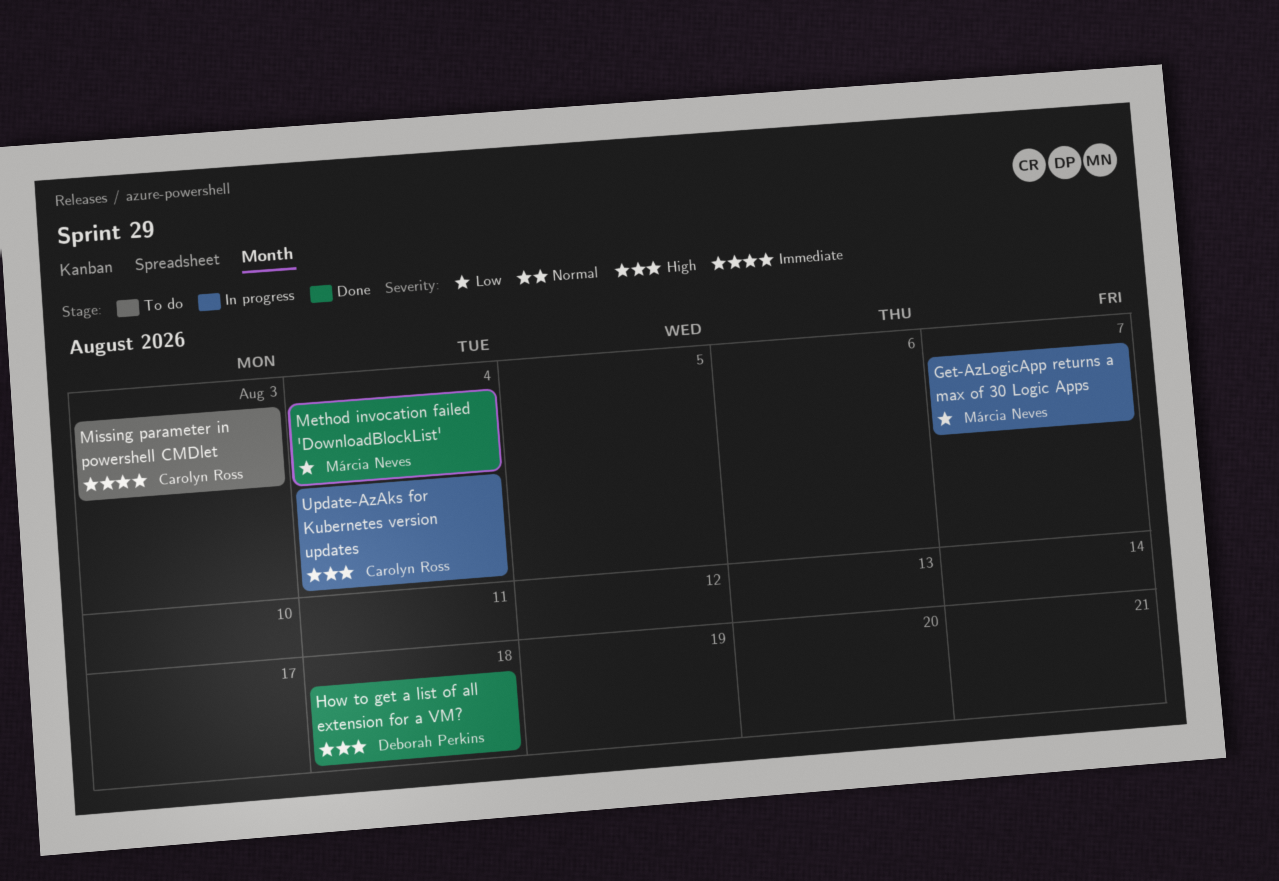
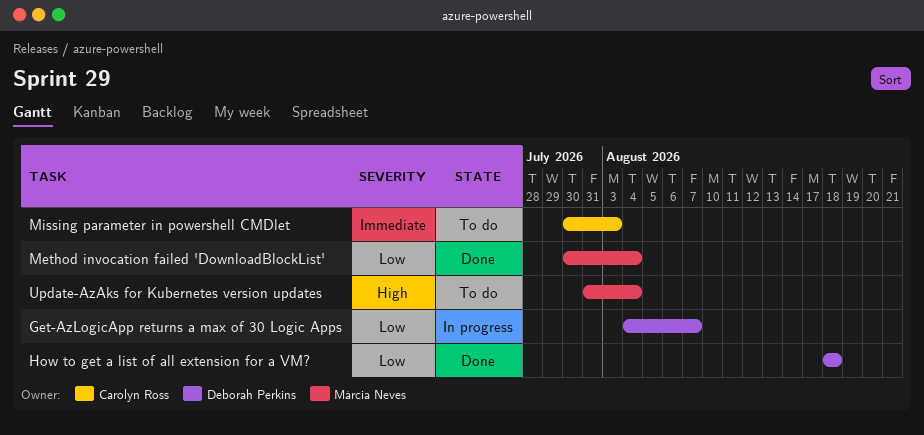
Get-AzLogicApp returns a max of 30 Logic Apps, owner: Márcia Neves -> Deborah Perkins
How to get a list of all extension for a VM?, priority: High -> Low
Update-AzAks for Kubernetes version updates, status: In progress -> To do
Update-AzAks for Kubernetes version updates, owner: Carolyn Ross -> Márcia Neves

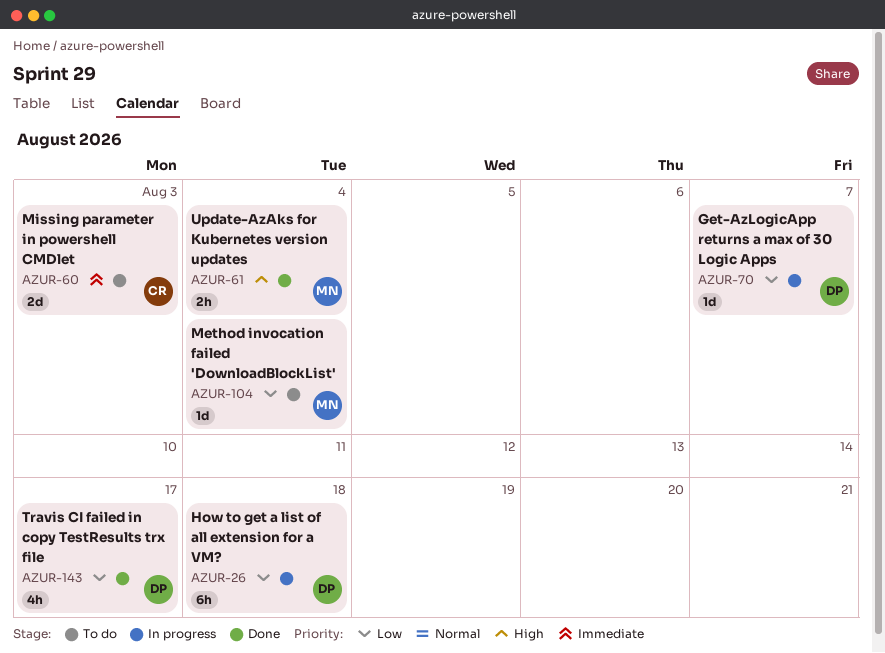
How to get a list of all extension for a VM?, status: Done -> In progress
Method invocation failed 'DownloadBlockList', status: Done -> To do
Travis CI failed in copy TestResults trx file: none -> present
Update-AzAks for Kubernetes version updates, status: To do -> Done

